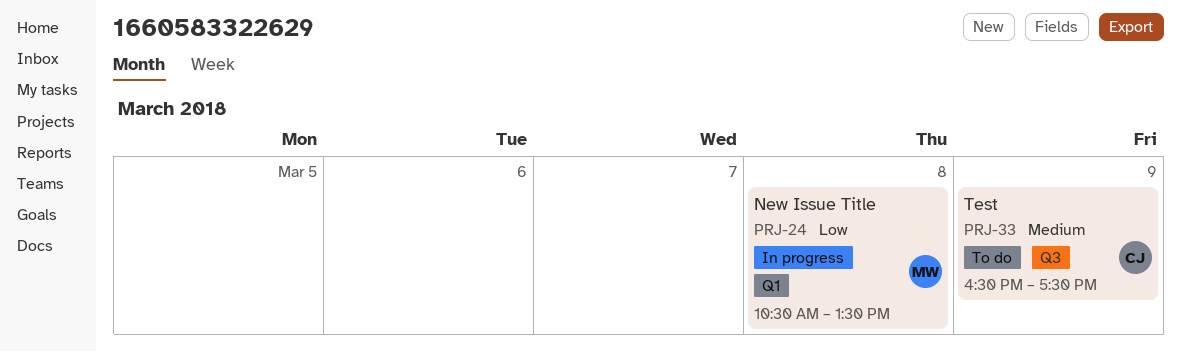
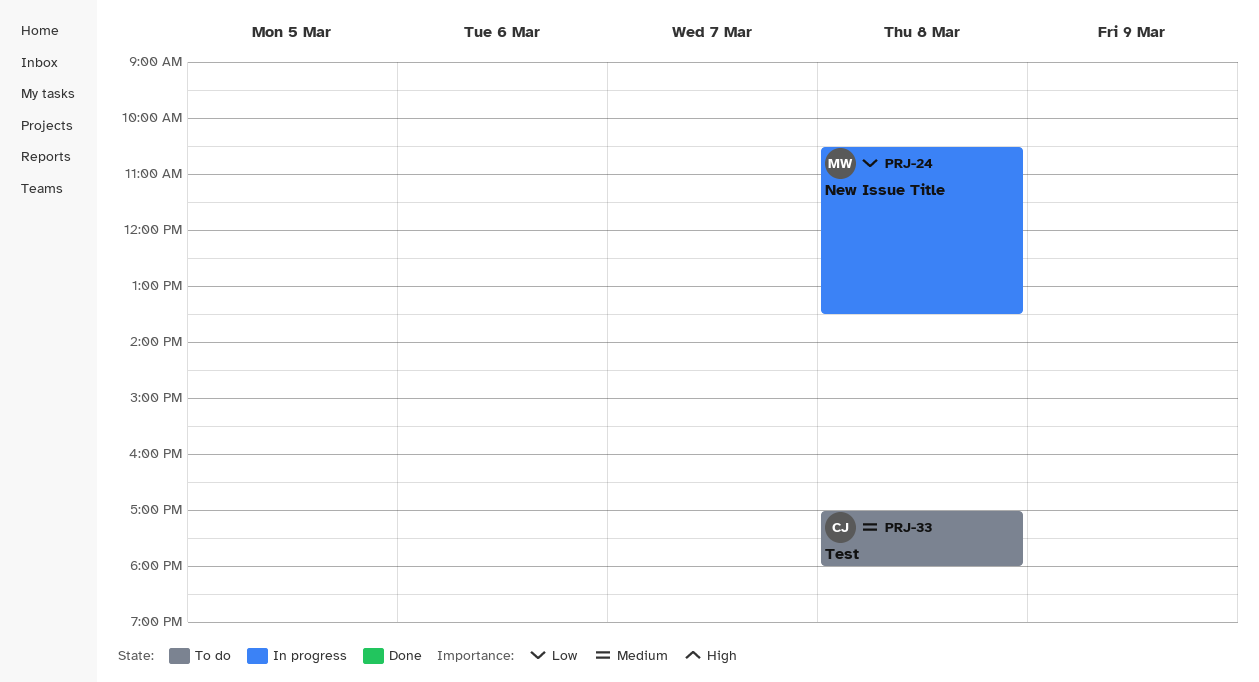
PRJ-33, day: Mar 9 -> Mar 8
PRJ-33, begins: 16:30 -> 17:00
PRJ-33, ends: 17:30 -> 18:00

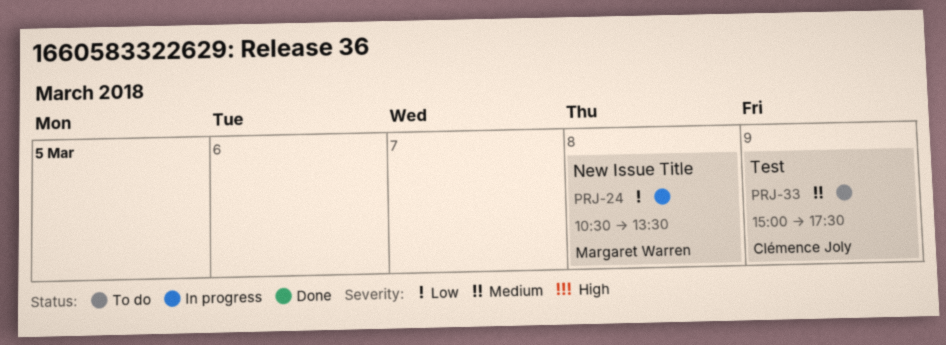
PRJ-33, day: Mar 8 -> Mar 9
PRJ-33, begins: 17:00 -> 15:00
PRJ-33, ends: 18:00 -> 17:30

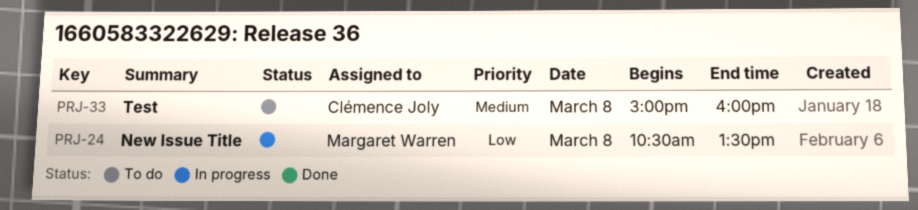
PRJ-33, day: Mar 9 -> Mar 8
PRJ-33, ends: 17:30 -> 16:00

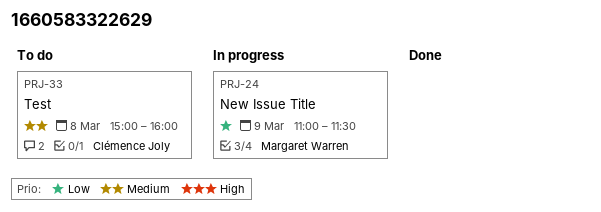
PRJ-24, day: Mar 8 -> Mar 9
PRJ-24, begins: 10:30 -> 11:00
PRJ-24, ends: 13:30 -> 11:30

